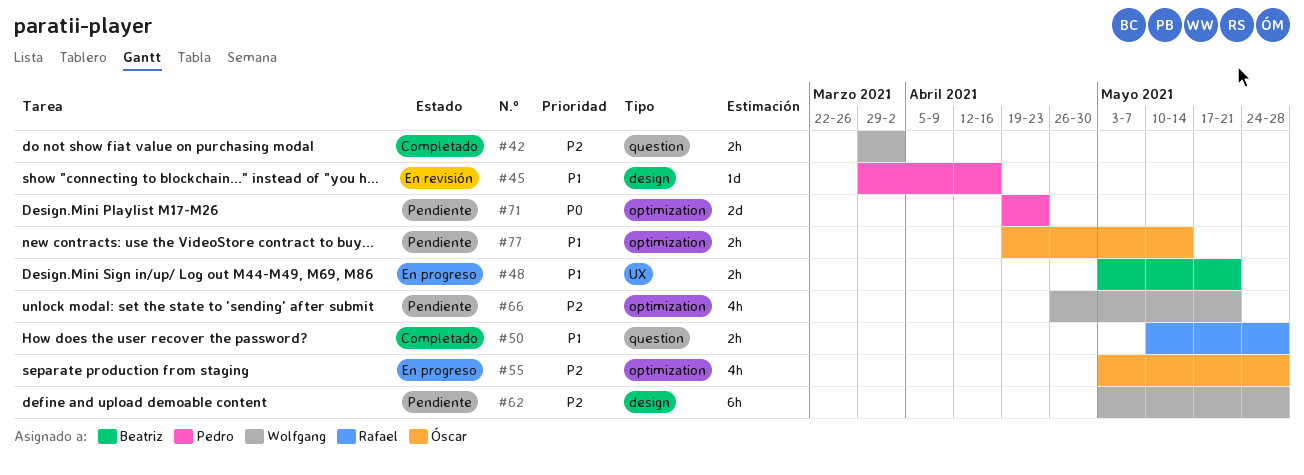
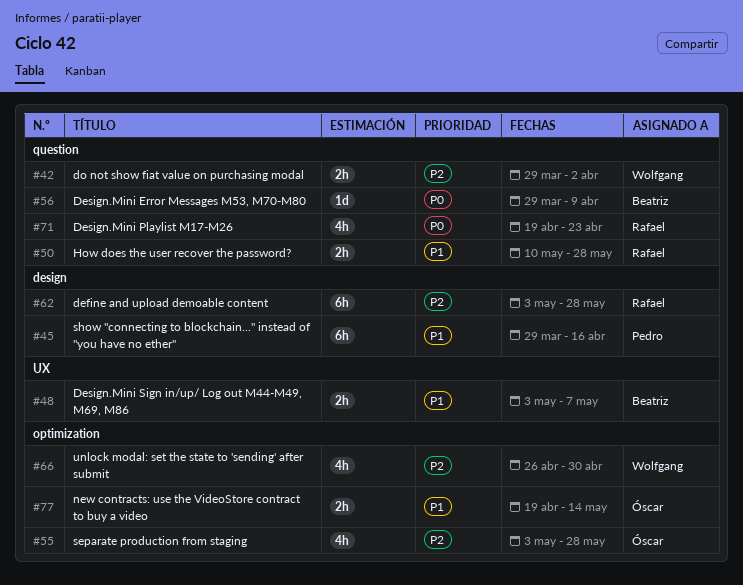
#45, estimate: 1d -> 6h
#48, due: May 21 -> May 7
#56: none -> present
#62, owner: Wolfgang -> Rafael
#66, due: May 21 -> Apr 30
#71, owner: Pedro -> Rafael
#71, label: optimization -> question
#71, estimate: 2d -> 4h

